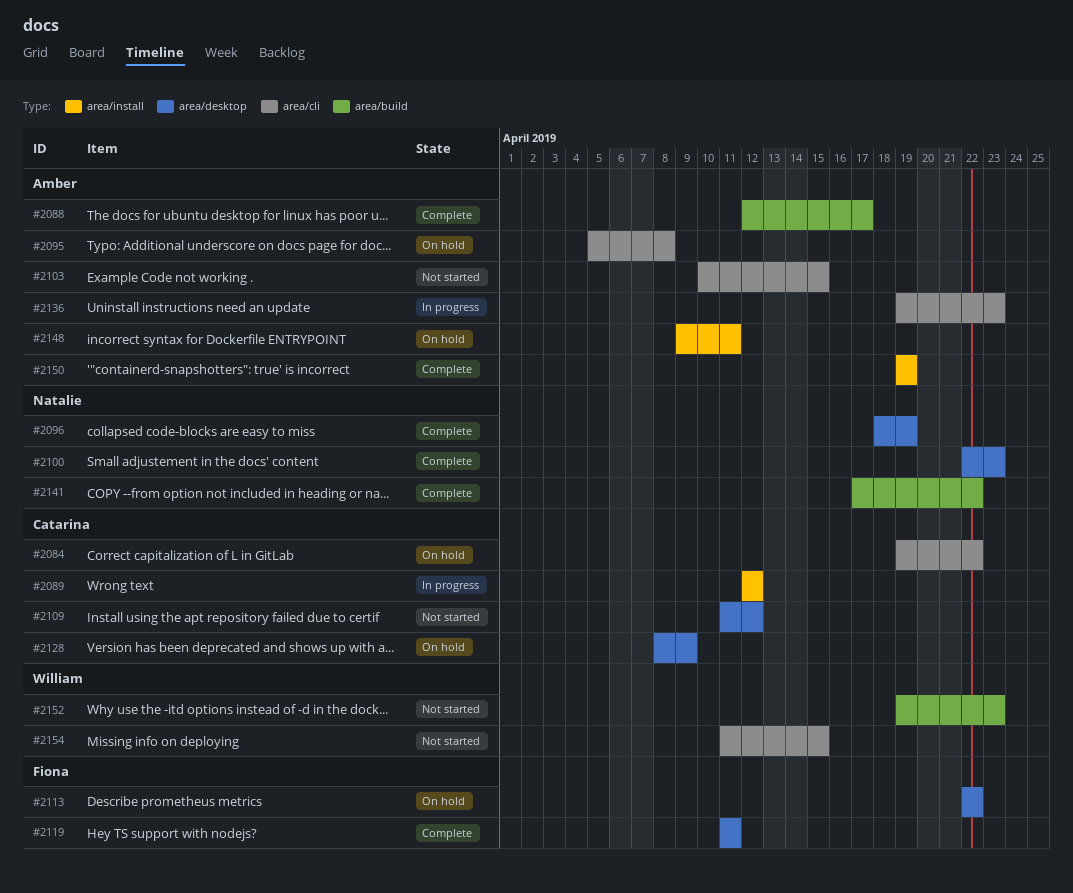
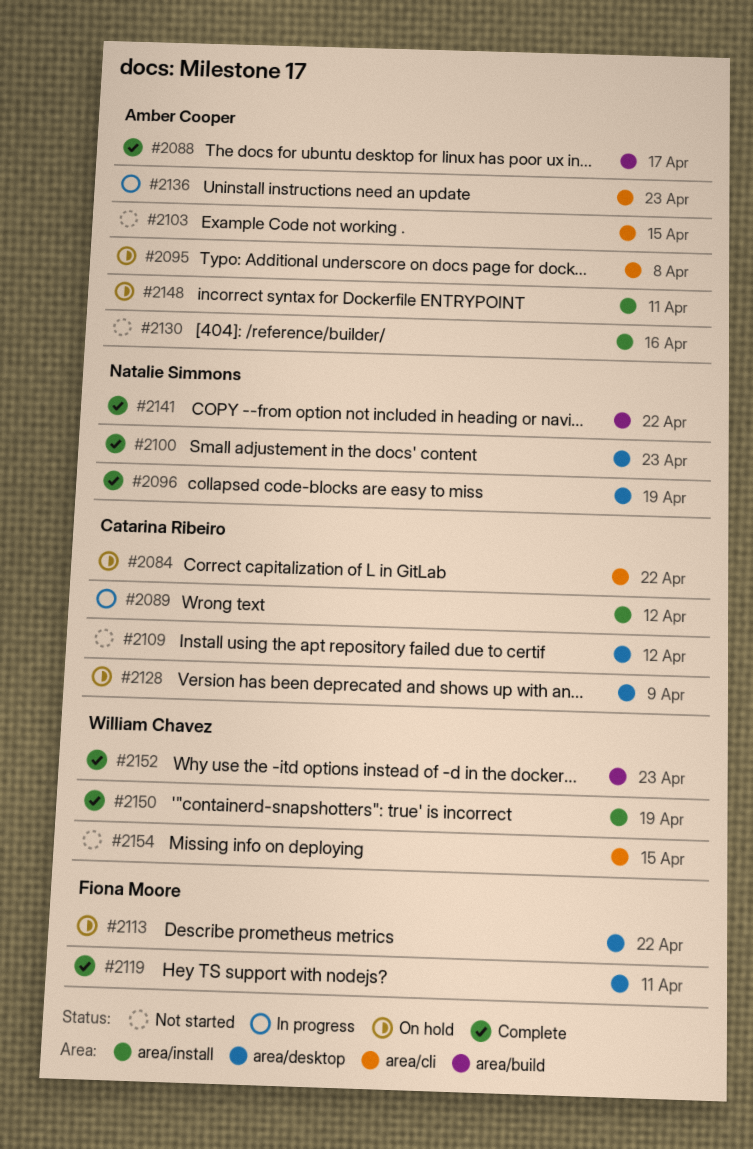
#2130: none -> present
#2150, owner: Amber Cooper -> William Chavez
#2152, status: Not started -> Complete

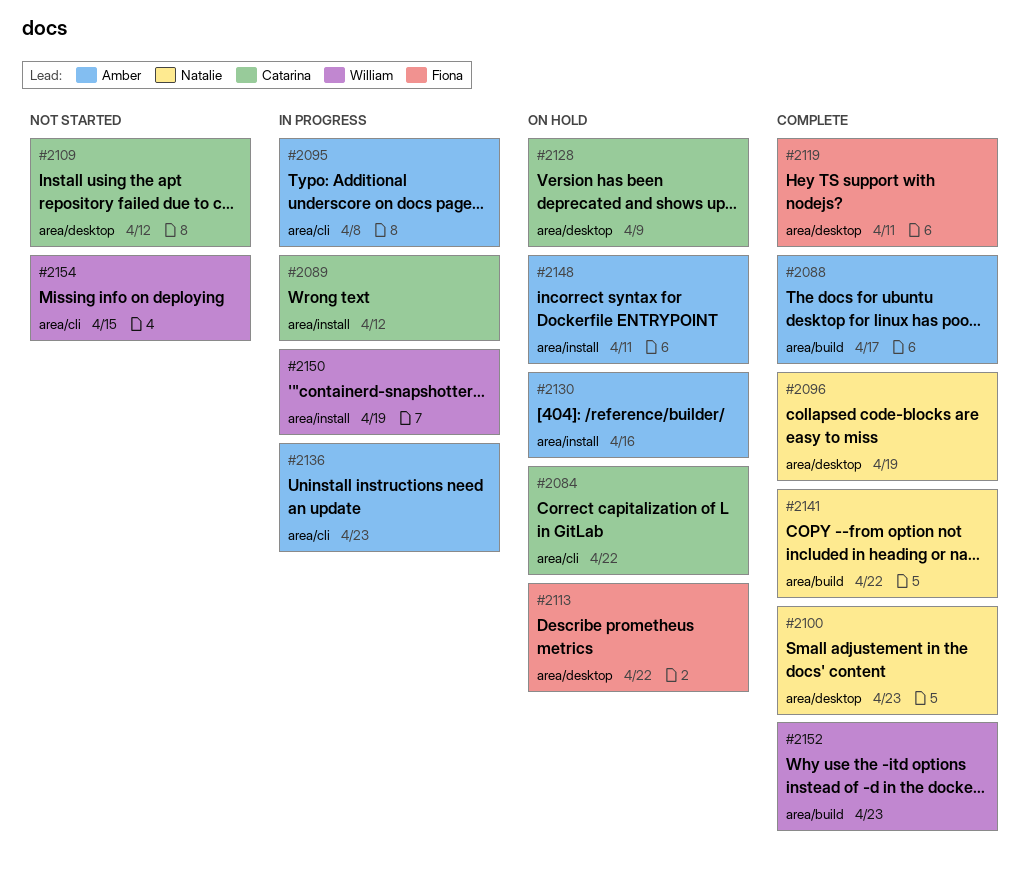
#2095, status: On hold -> In progress
#2103: present -> none
#2130, status: Not started -> On hold
#2150, status: Complete -> In progress

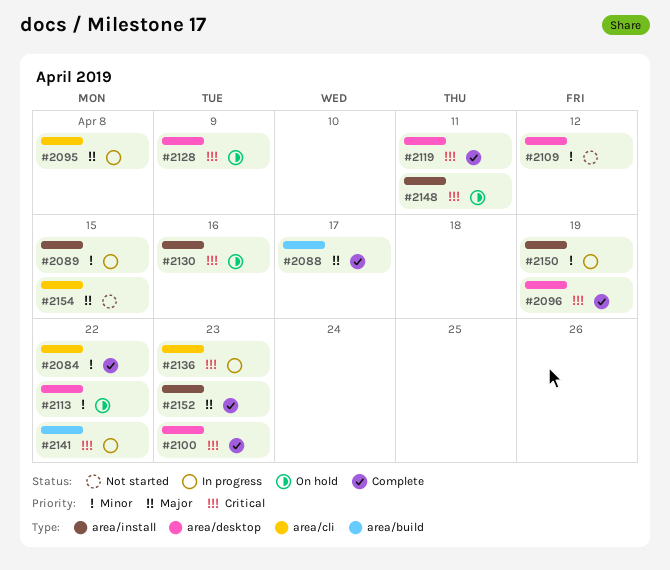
#2084, status: On hold -> Complete
#2089, due: Apr 12 -> Apr 15
#2141, status: Complete -> In progress
#2152, label: area/build -> area/install

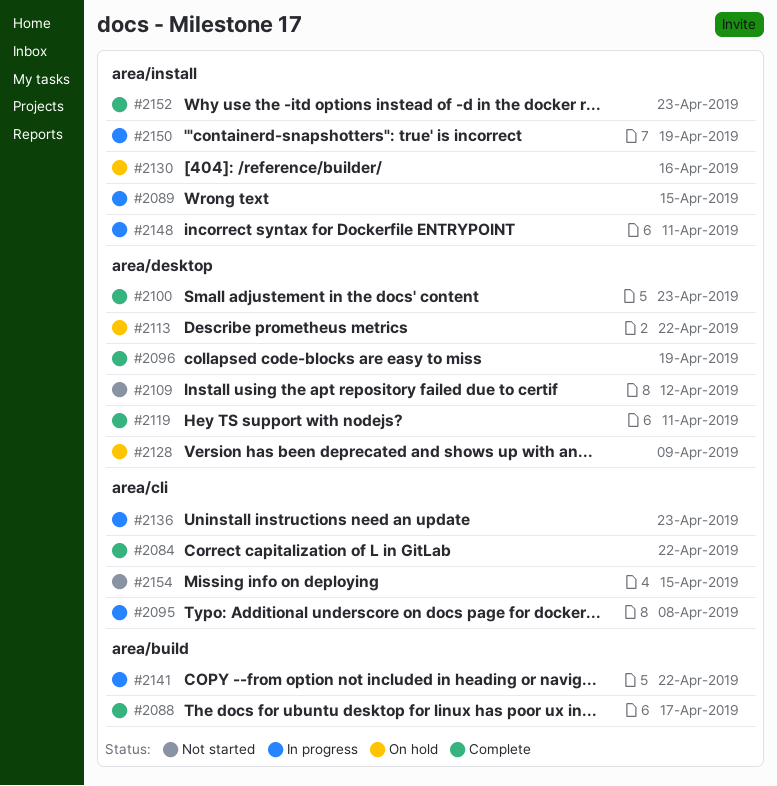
#2148, status: On hold -> In progress

